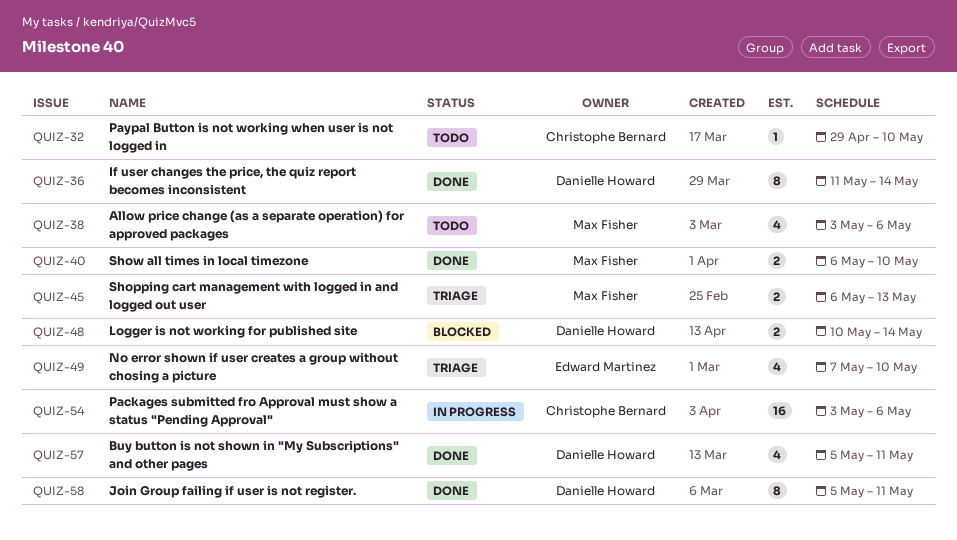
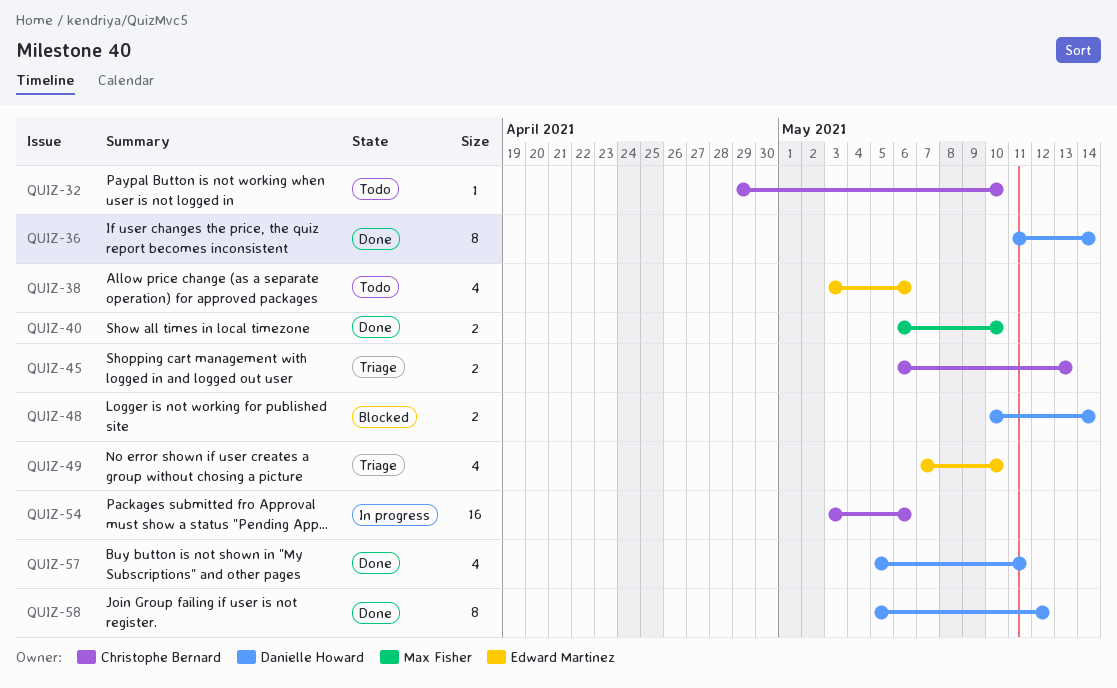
QUIZ-38, owner: Max Fisher -> Edward Martinez
QUIZ-45, owner: Max Fisher -> Christophe Bernard
QUIZ-58, due: May 11 -> May 12

